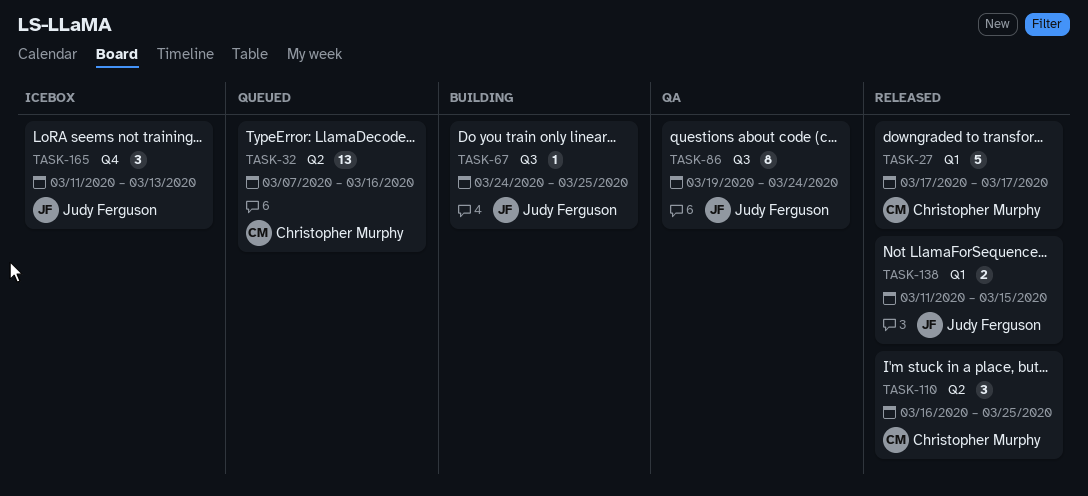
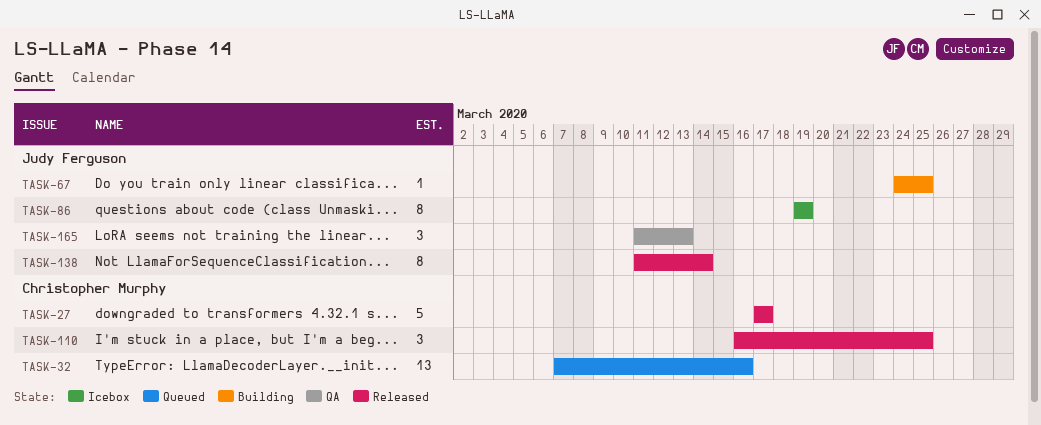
TASK-86, status: QA -> Icebox
TASK-86, due: Mar 24 -> Mar 19
TASK-138, estimate: 2 -> 8
TASK-138, due: Mar 15 -> Mar 14
TASK-165, status: Icebox -> QA

